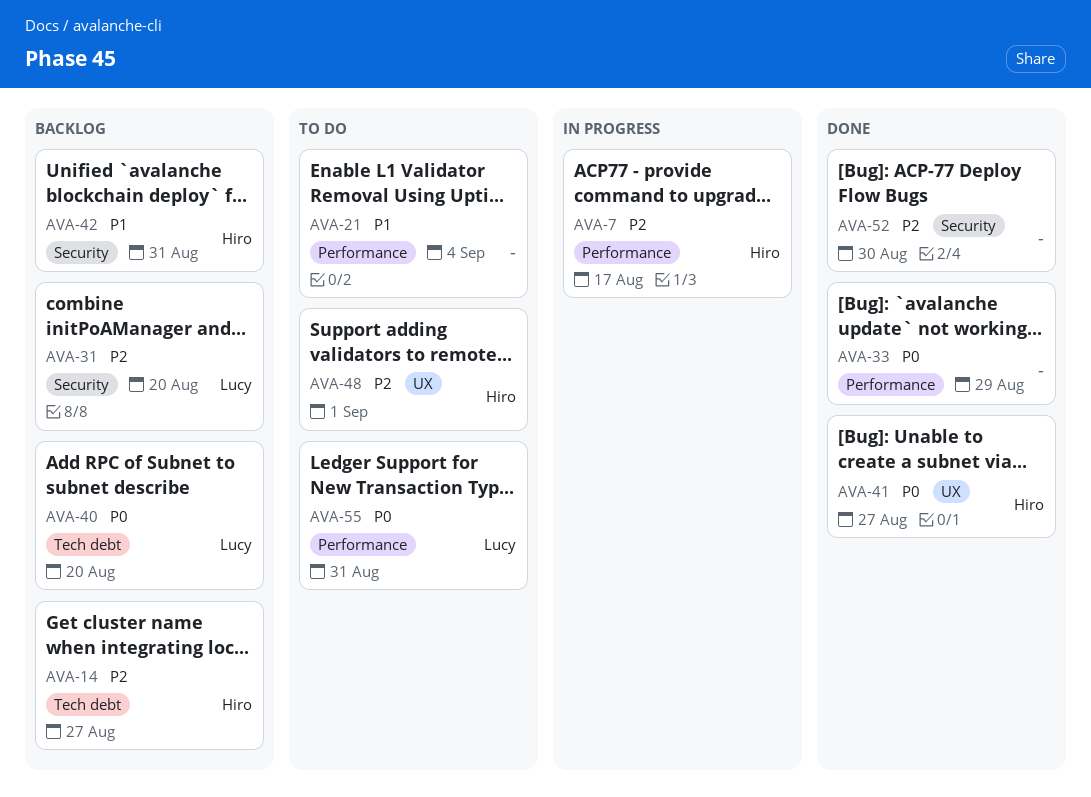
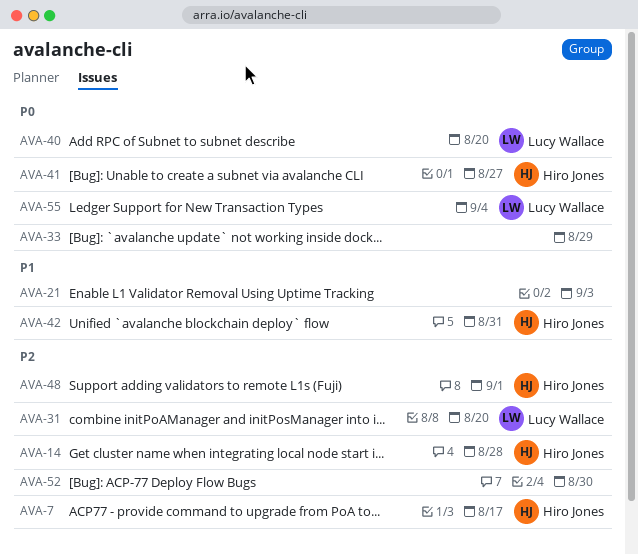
AVA-14, due: Aug 27 -> Aug 28
AVA-21, due: Sep 4 -> Sep 3
AVA-55, due: Aug 31 -> Sep 4

